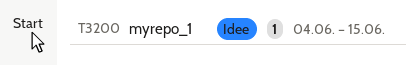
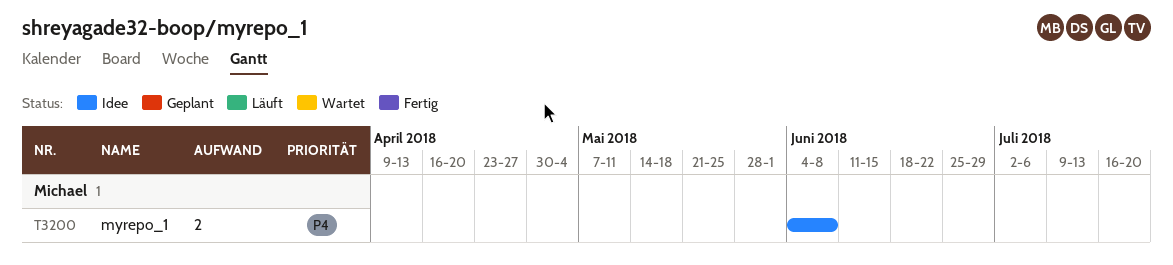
T3200, estimate: 1 -> 2
T3200, due: Jun 15 -> Jun 8

